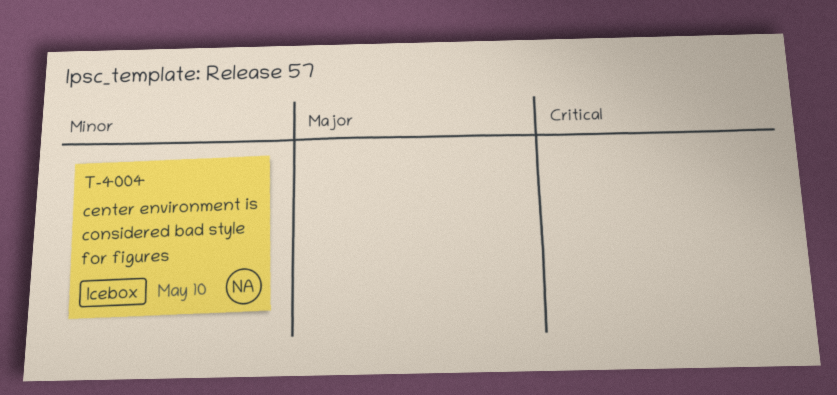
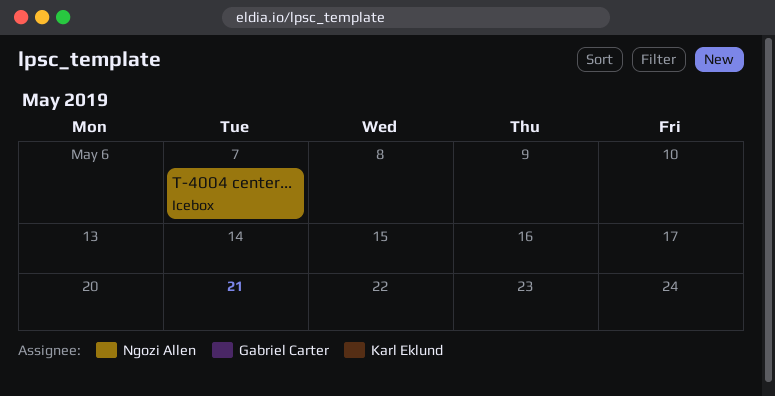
T-4004, due: May 10 -> May 7

